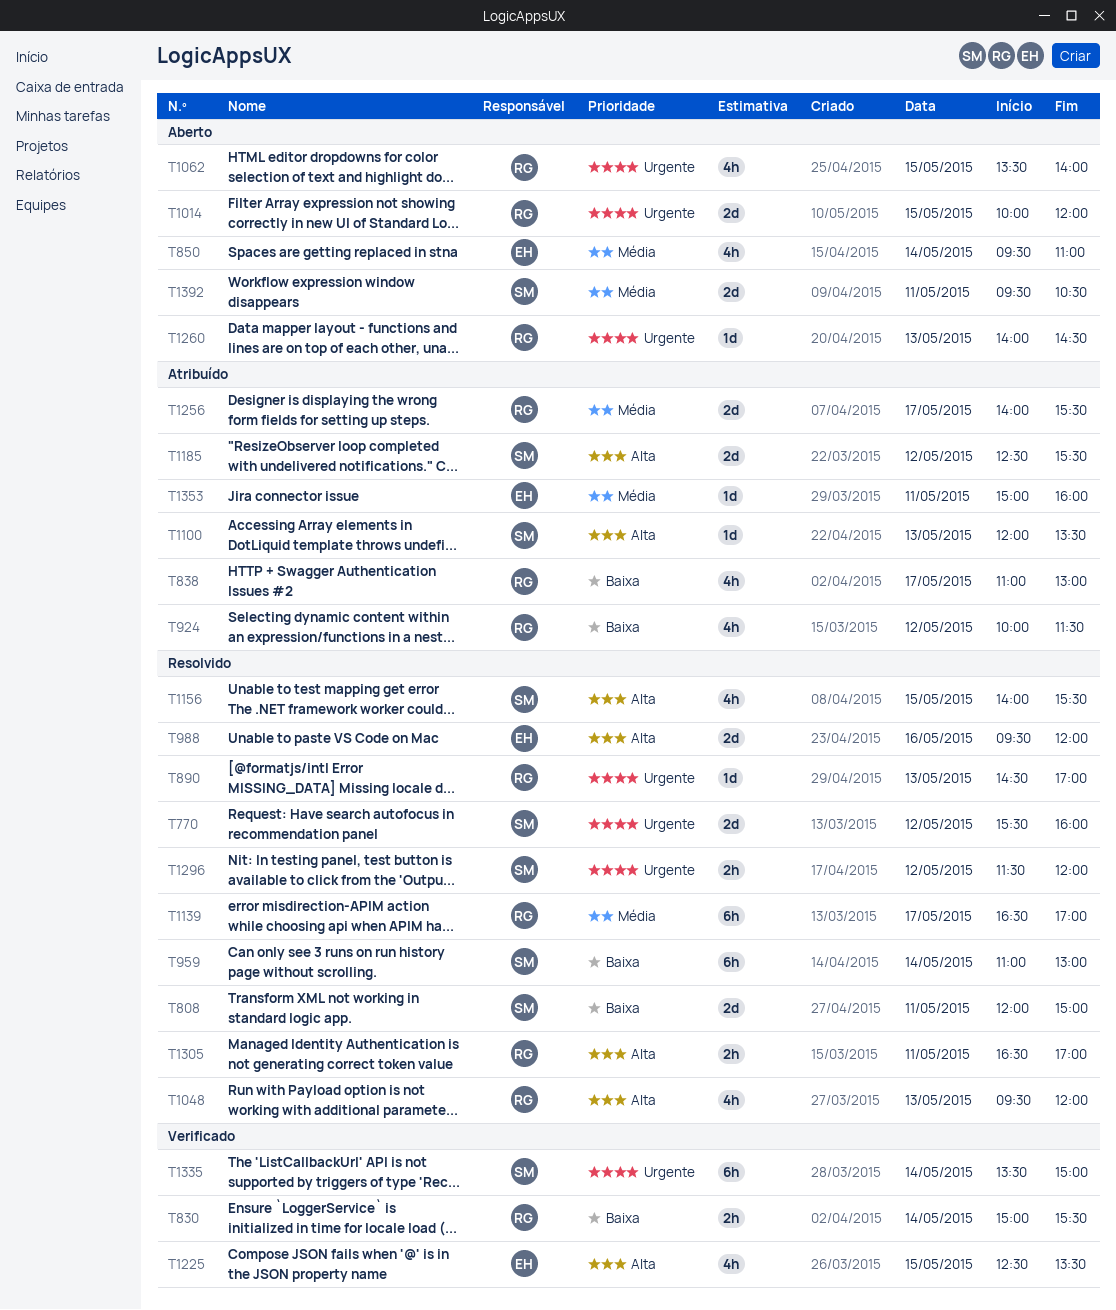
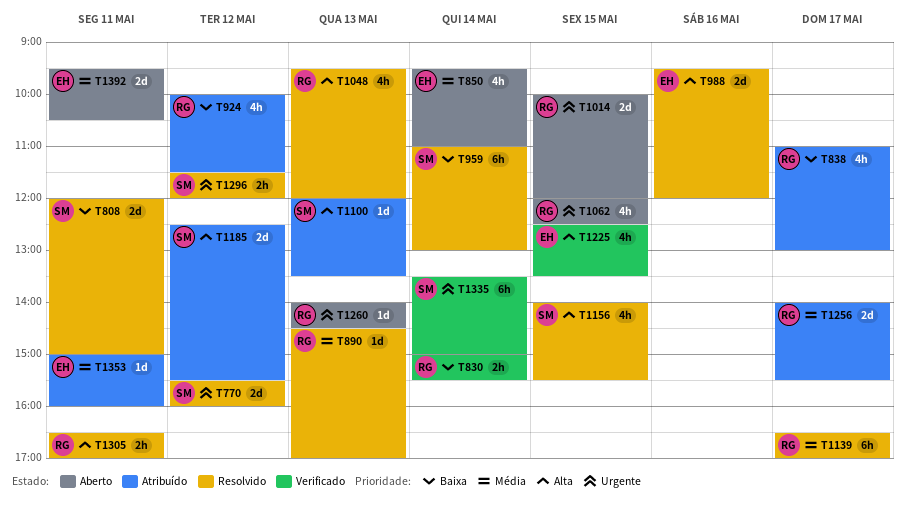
T890, priority: Urgente -> Média
T1062, begins: 13:30 -> 12:00
T1062, ends: 14:00 -> 12:30
T1392, owner: SM -> EH

